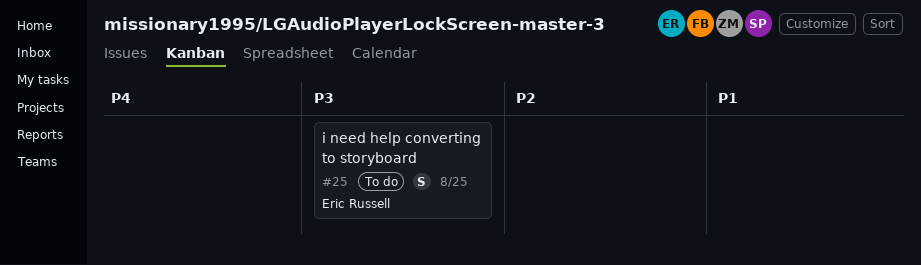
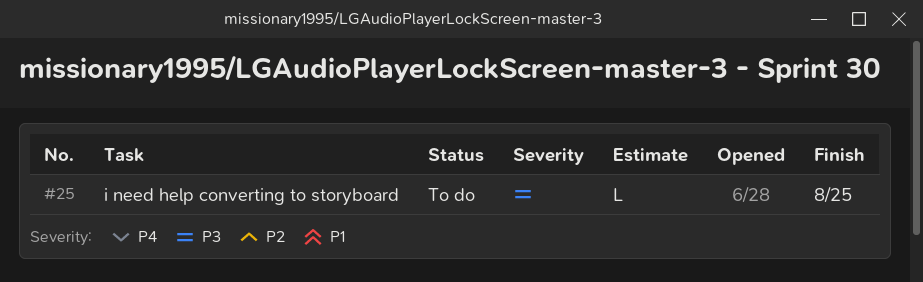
#25, estimate: S -> L

